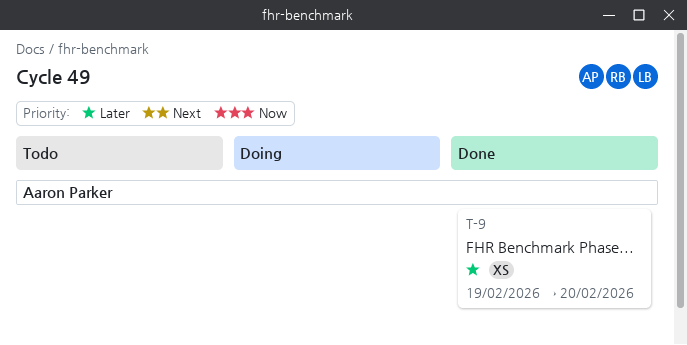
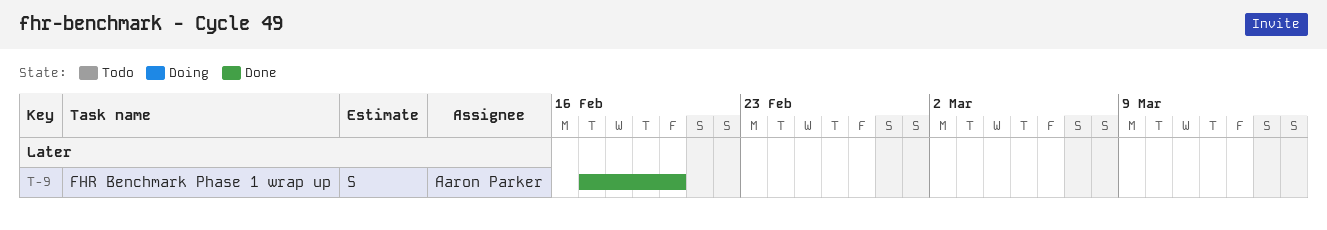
T-9, estimate: XS -> S
T-9, start: Feb 19 -> Feb 17

